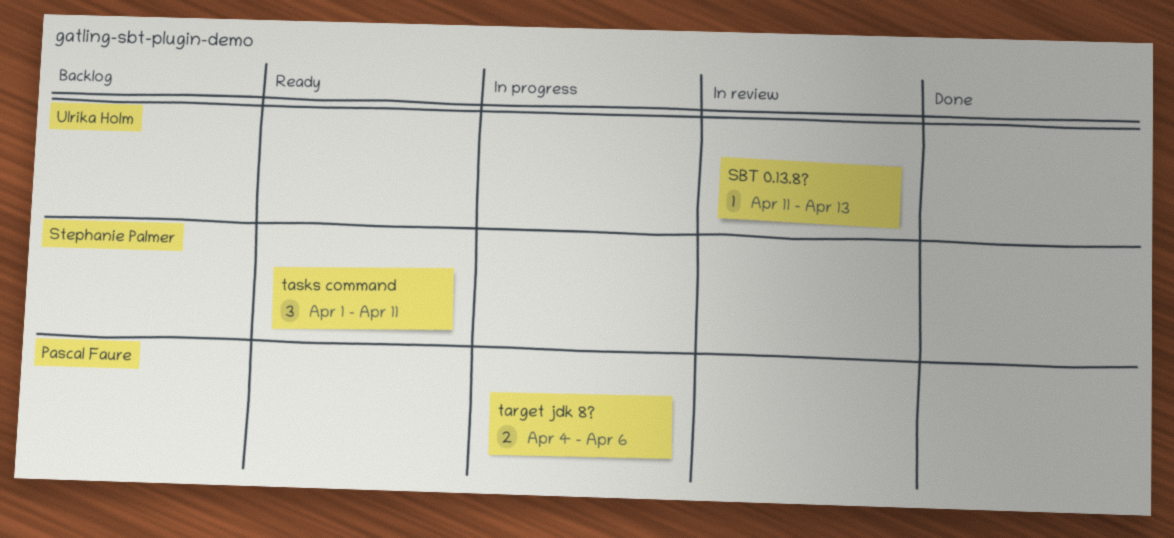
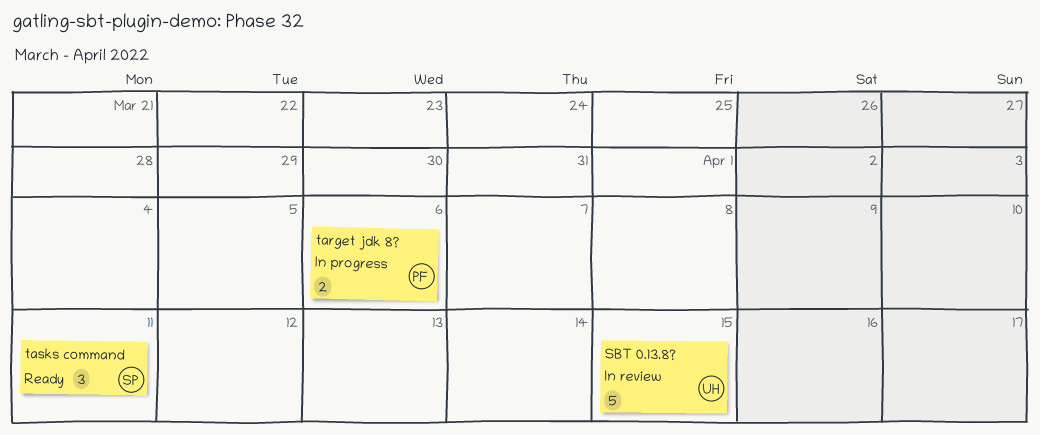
SBT 0.13.8?, estimate: 1 -> 5
SBT 0.13.8?, due: Apr 13 -> Apr 15

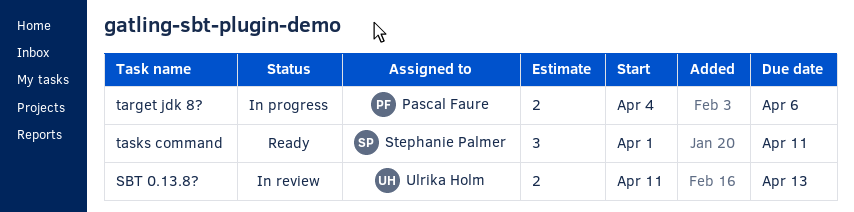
SBT 0.13.8?, estimate: 5 -> 2
SBT 0.13.8?, due: Apr 15 -> Apr 13

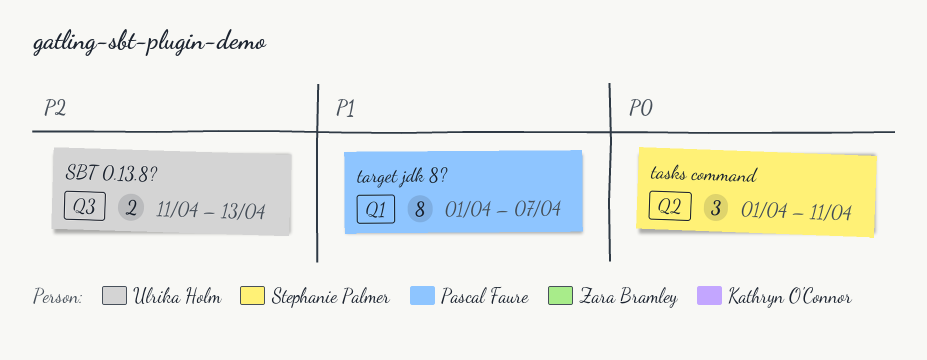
target jdk 8?, estimate: 2 -> 8
target jdk 8?, start: Apr 4 -> Apr 1
target jdk 8?, due: Apr 6 -> Apr 7

